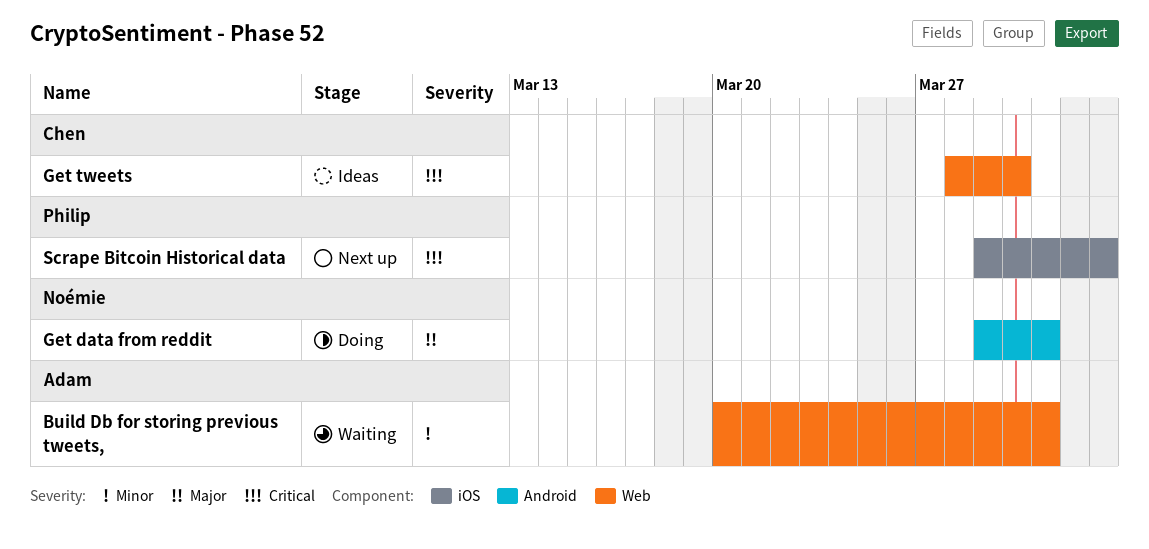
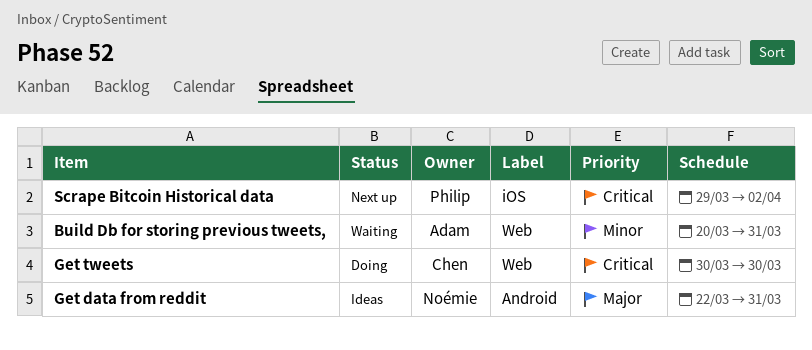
Get data from reddit, status: Doing -> Ideas
Get data from reddit, start: Mar 29 -> Mar 22
Get tweets, status: Ideas -> Doing
Get tweets, start: Mar 28 -> Mar 30

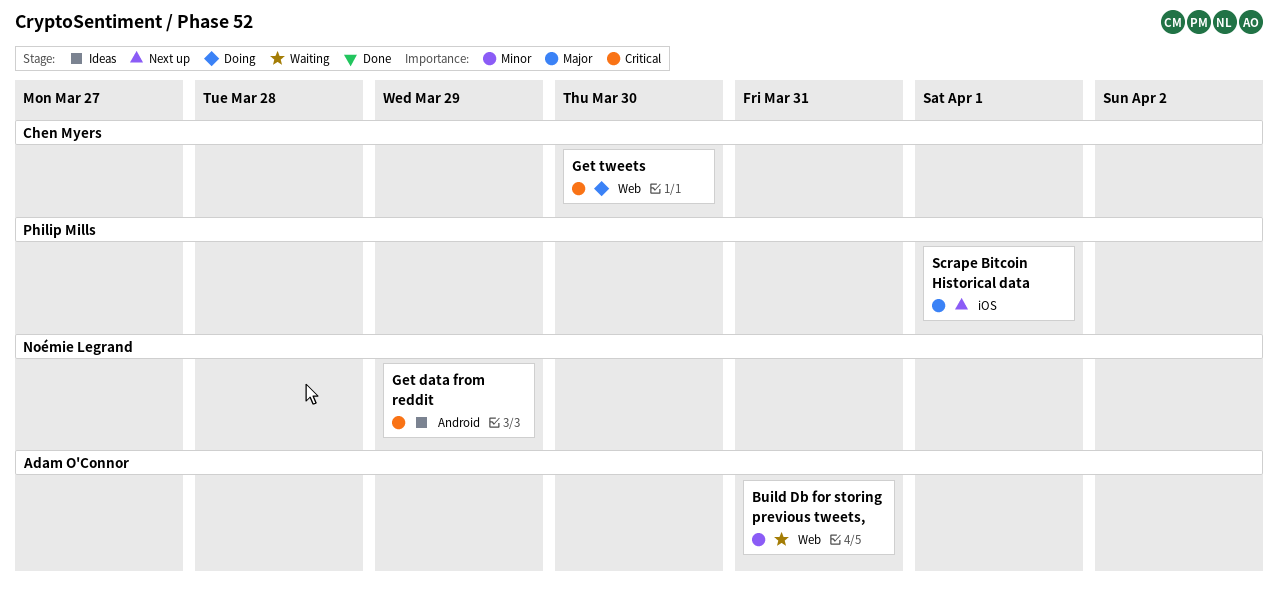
Get data from reddit, priority: Major -> Critical
Get data from reddit, due: Mar 31 -> Mar 29
Scrape Bitcoin Historical data, priority: Critical -> Major
Scrape Bitcoin Historical data, due: Apr 2 -> Apr 1

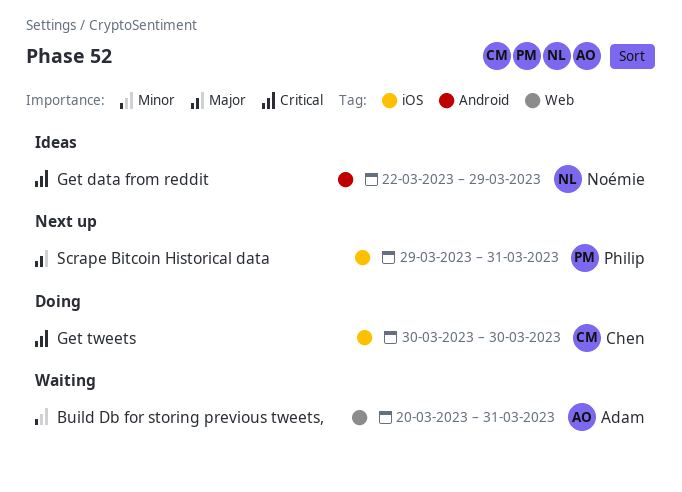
Get tweets, label: Web -> iOS
Scrape Bitcoin Historical data, due: Apr 1 -> Mar 31

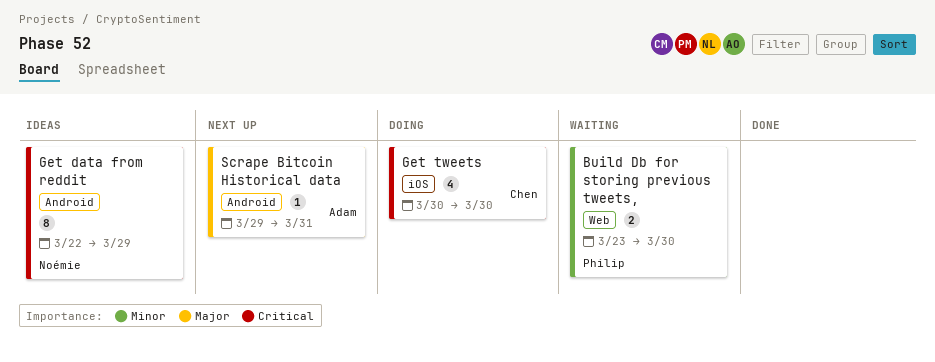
Build Db for storing previous tweets,, owner: Adam -> Philip
Build Db for storing previous tweets,, start: Mar 20 -> Mar 23
Build Db for storing previous tweets,, due: Mar 31 -> Mar 30
Scrape Bitcoin Historical data, owner: Philip -> Adam
Scrape Bitcoin Historical data, label: iOS -> Android

